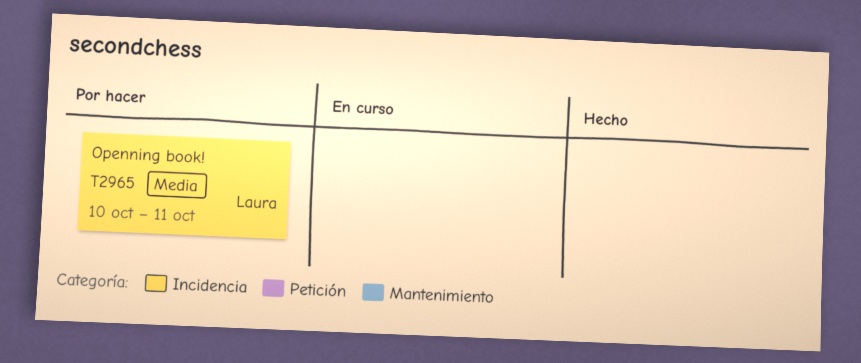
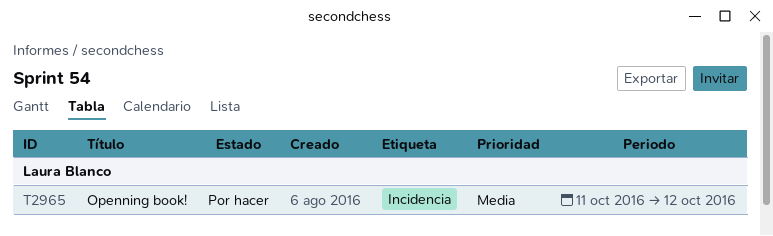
T2965, start: Oct 10 -> Oct 11
T2965, due: Oct 11 -> Oct 12

